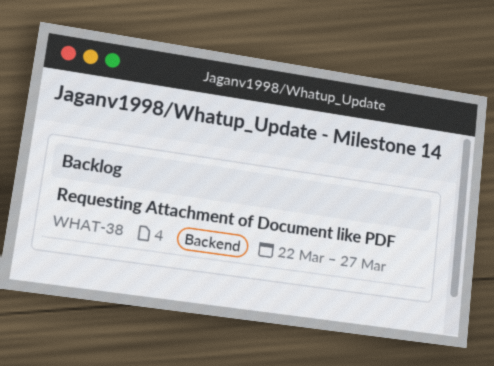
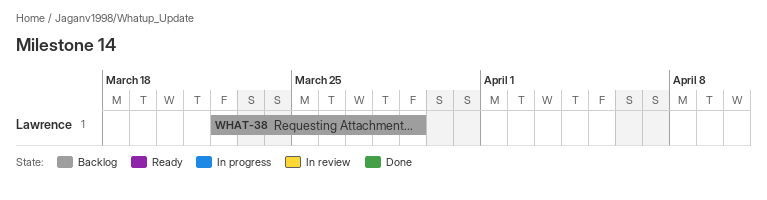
WHAT-38, due: Mar 27 -> Mar 29

